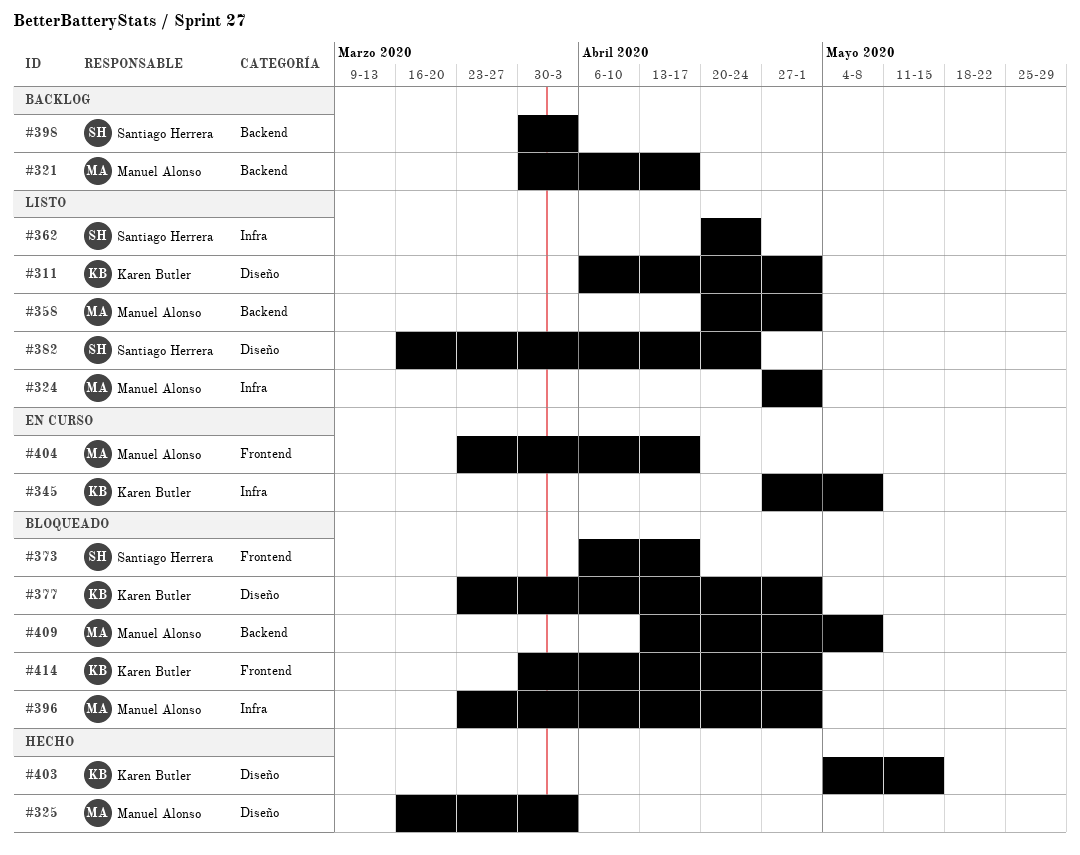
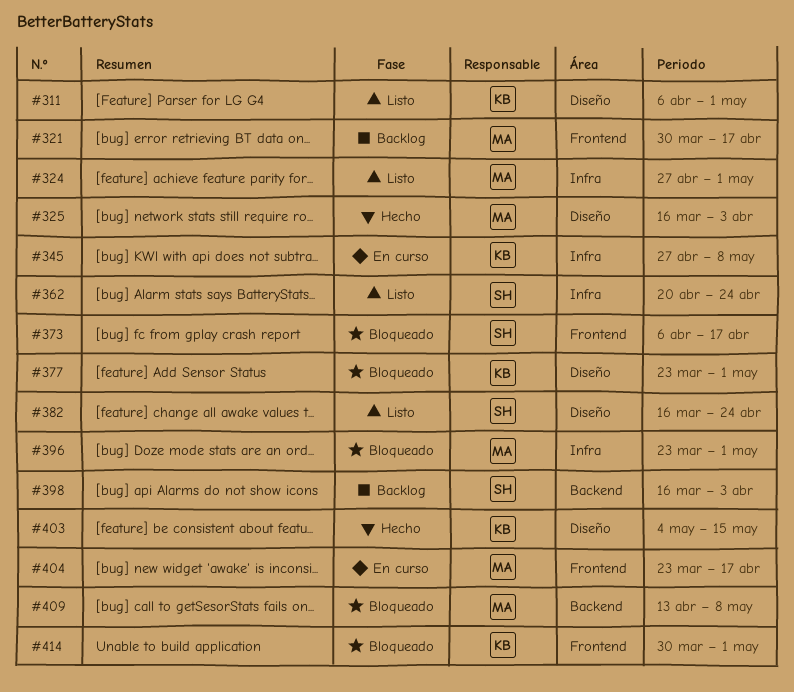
#321, label: Backend -> Frontend
#358: present -> none
#398, start: Mar 30 -> Mar 16

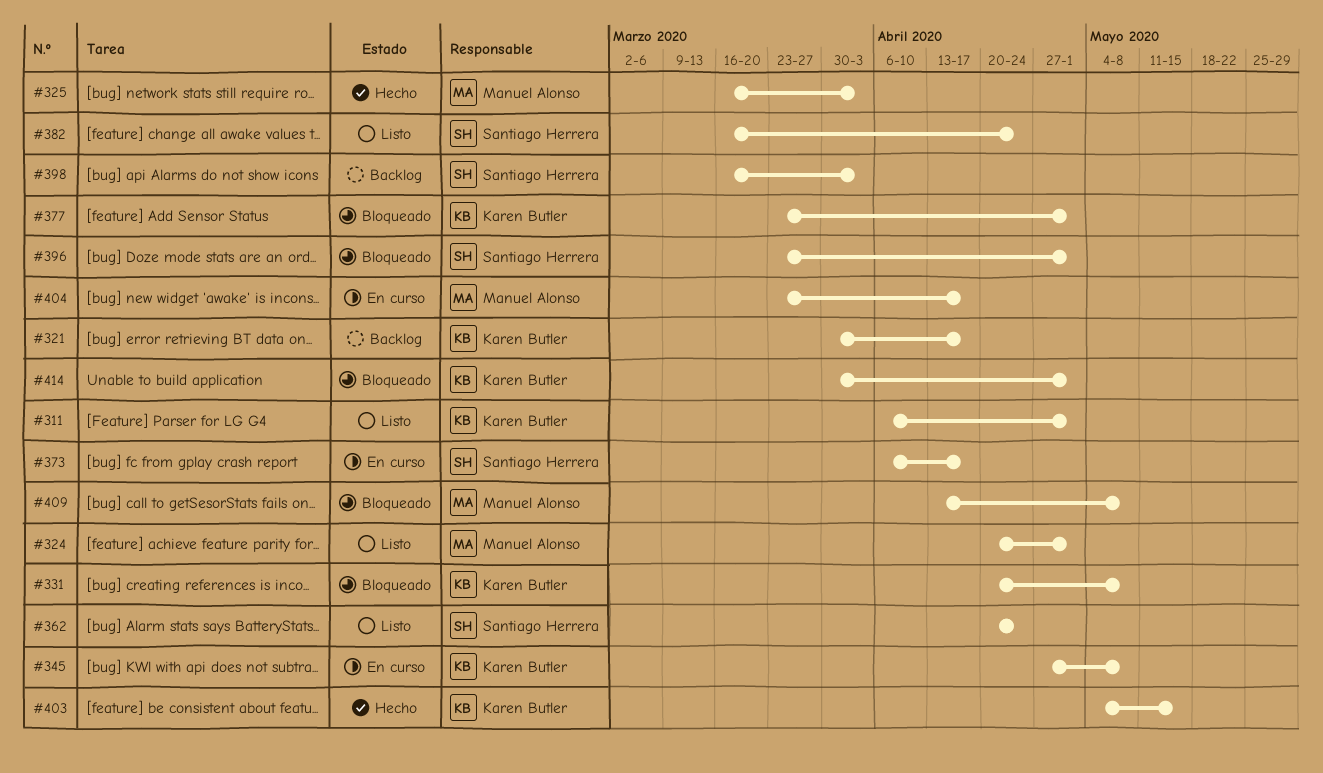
#321, owner: Manuel Alonso -> Karen Butler
#324, start: Apr 27 -> Apr 20
#331: none -> present
#373, status: Bloqueado -> En curso
#396, owner: Manuel Alonso -> Santiago Herrera

